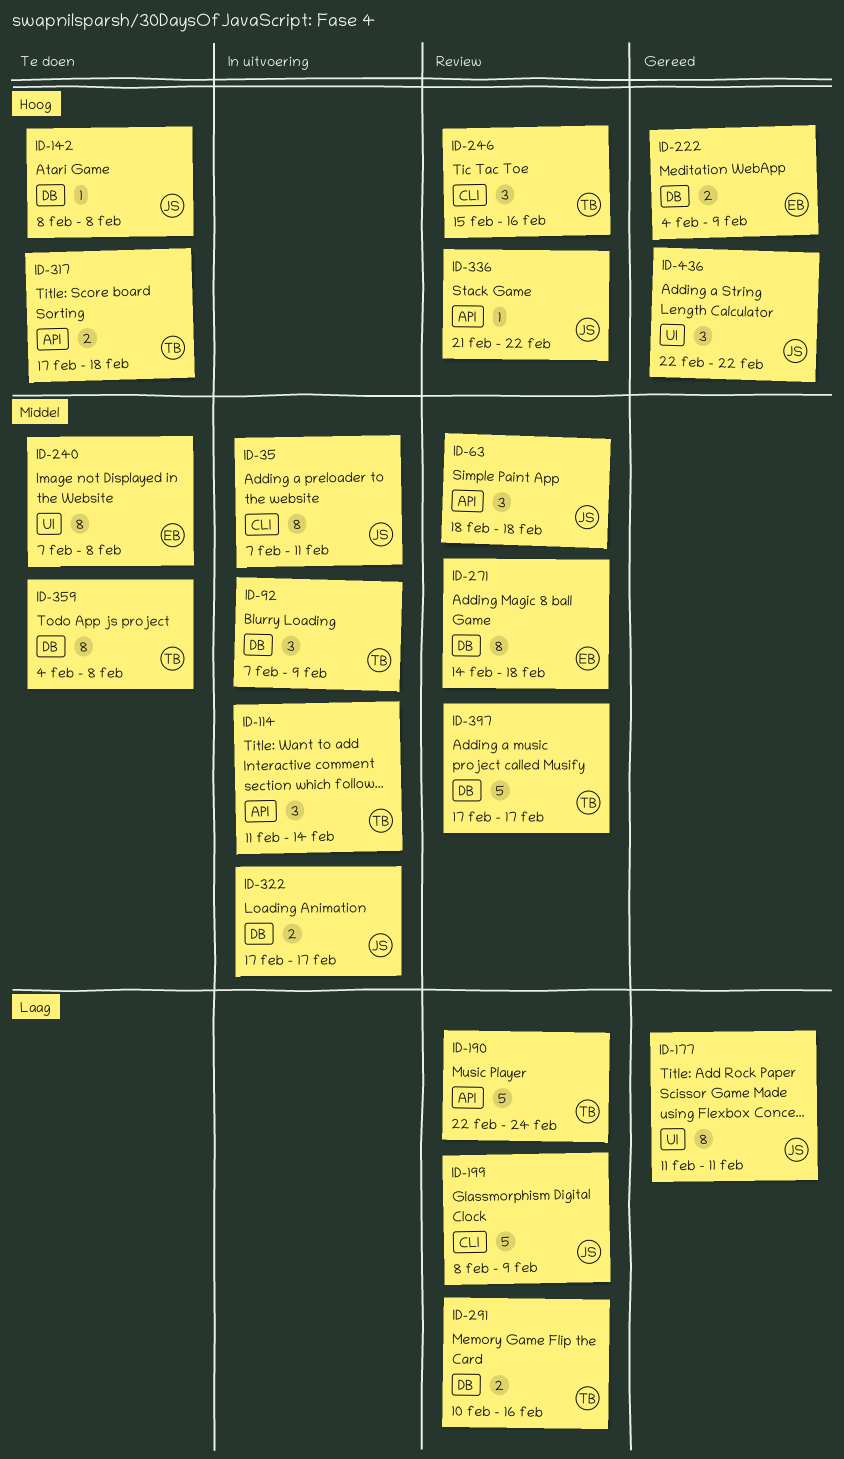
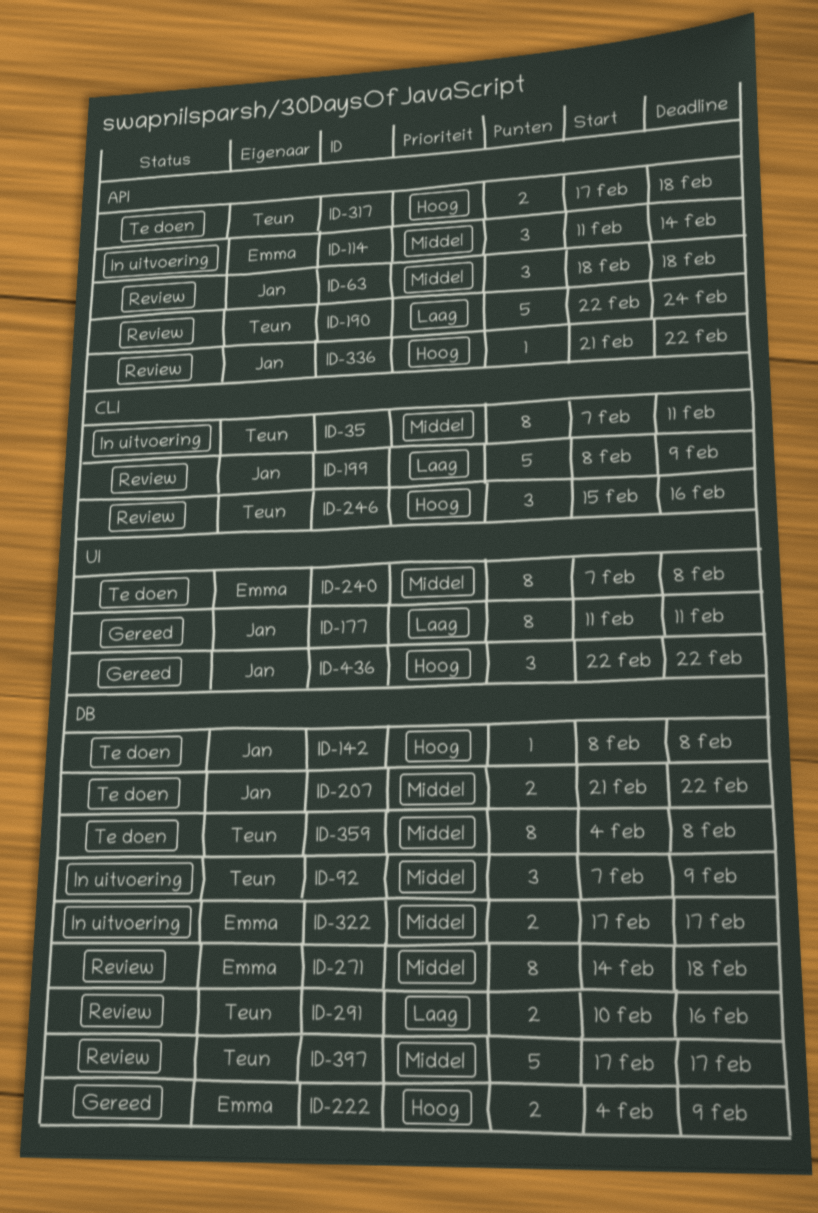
ID-35, owner: Jan -> Teun
ID-114, owner: Teun -> Emma
ID-207: none -> present
ID-322, owner: Jan -> Emma

